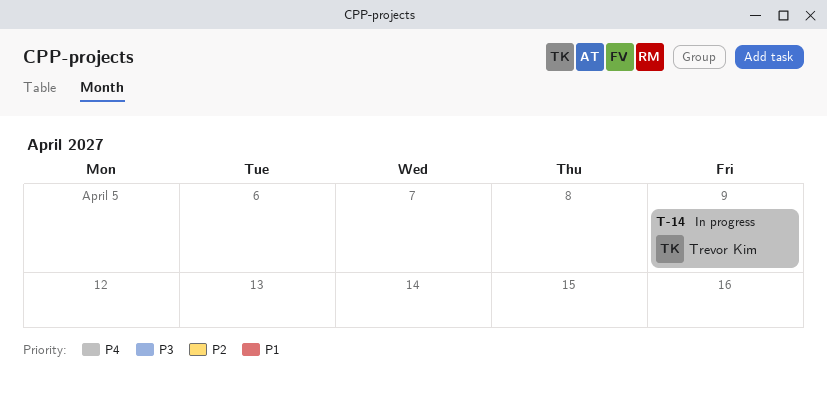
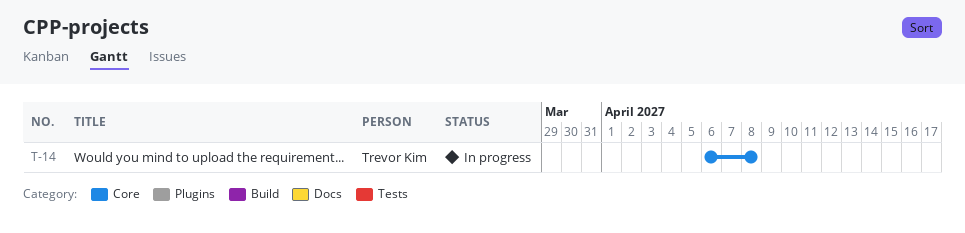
T-14, due: Apr 9 -> Apr 8

